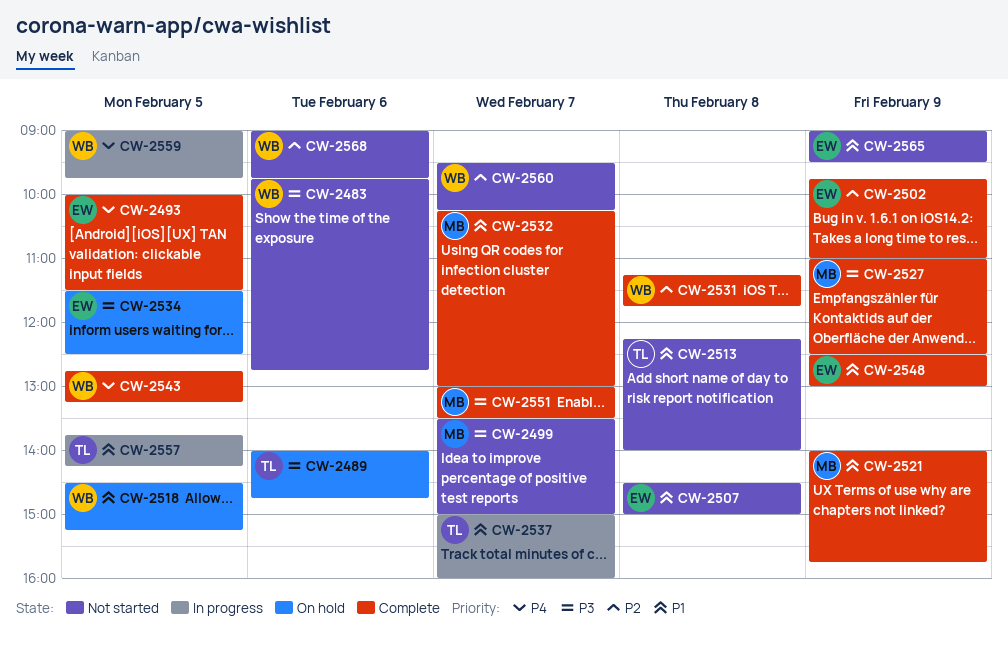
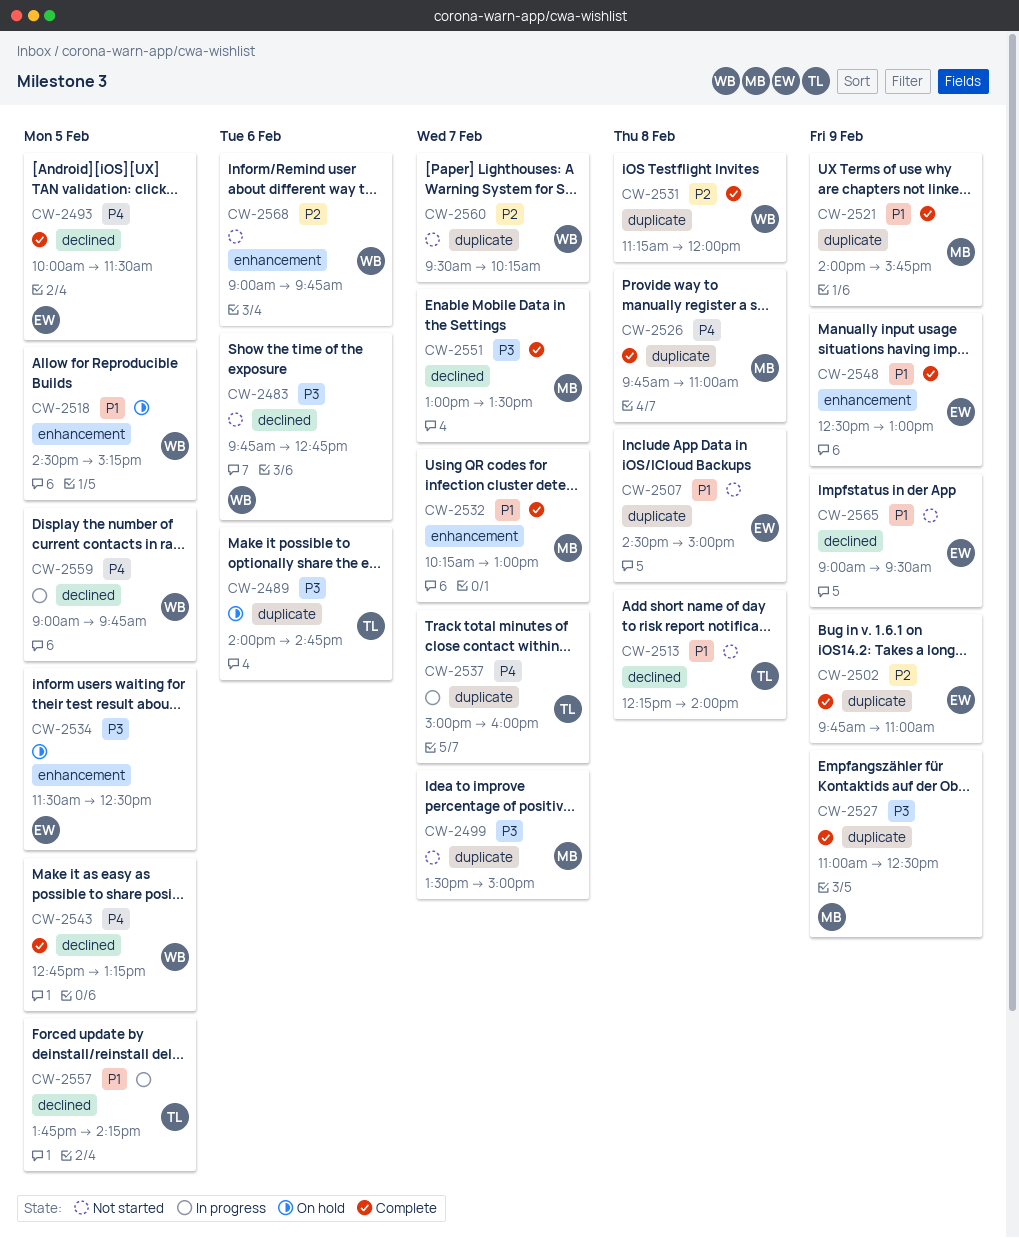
CW-2526: none -> present
CW-2531, ends: 11:45 -> 12:00
CW-2537, priority: P1 -> P4

